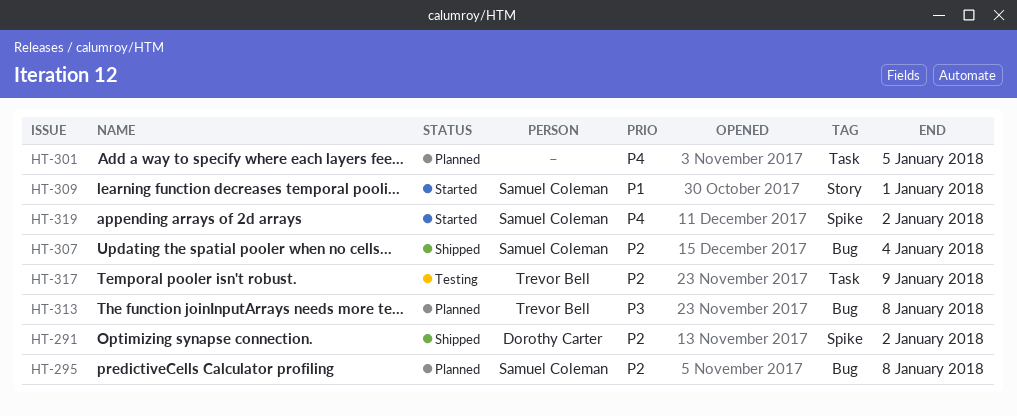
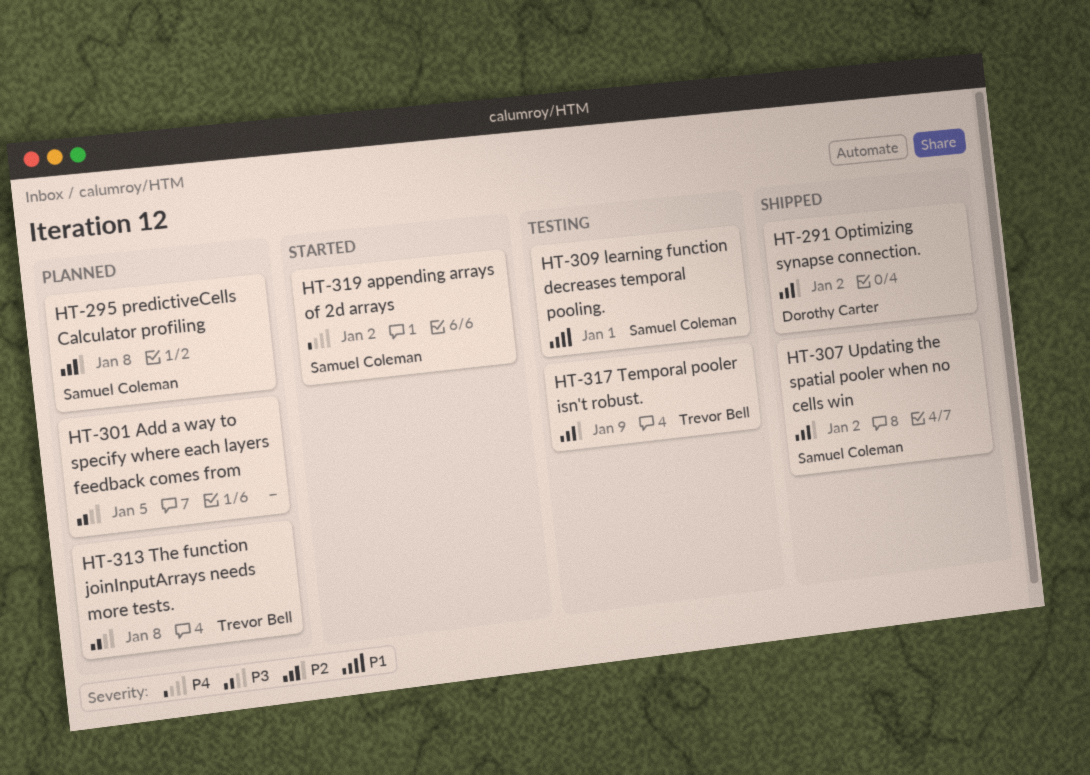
HT-301, priority: P4 -> P3
HT-307, due: Jan 4 -> Jan 2
HT-309, status: Started -> Testing

